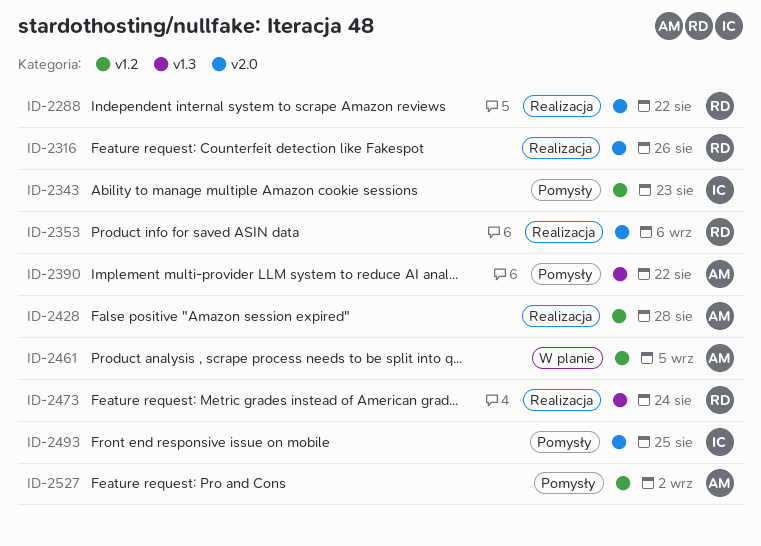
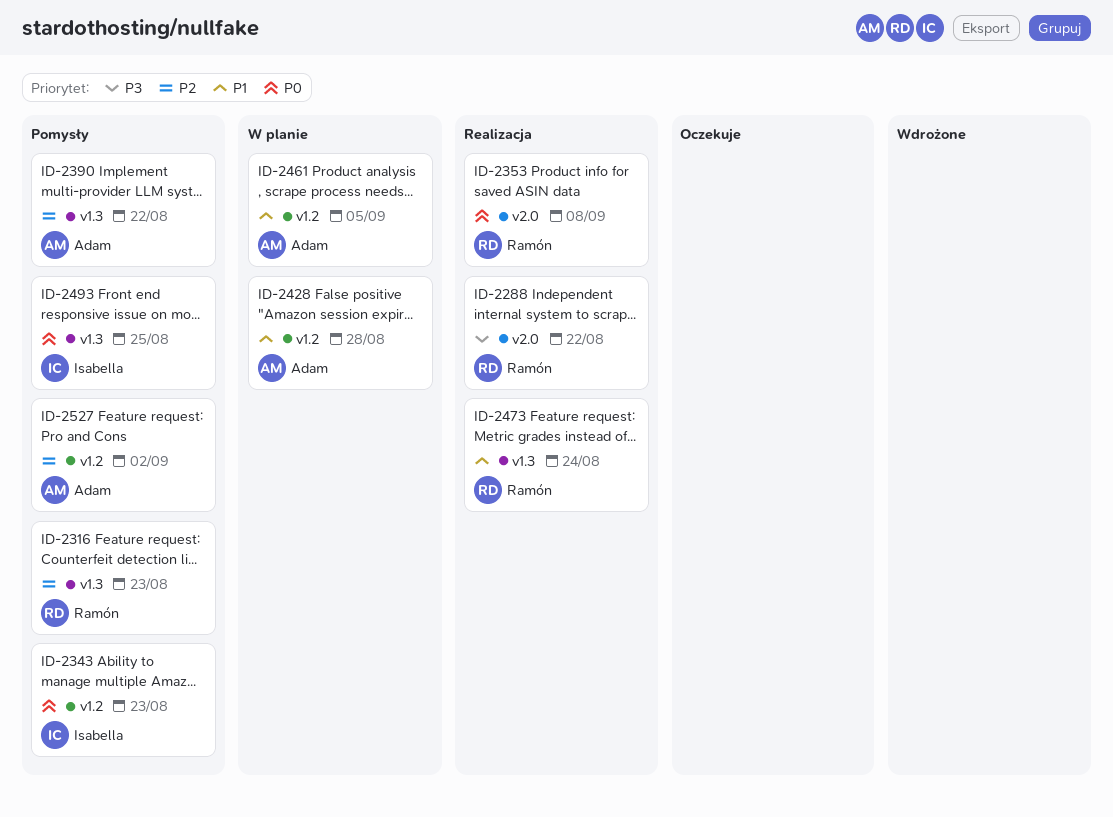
ID-2316, status: Realizacja -> Pomysły
ID-2316, label: v2.0 -> v1.3
ID-2316, due: Aug 26 -> Aug 23
ID-2353, due: Sep 6 -> Sep 8
ID-2428, status: Realizacja -> W planie
ID-2493, label: v2.0 -> v1.3

